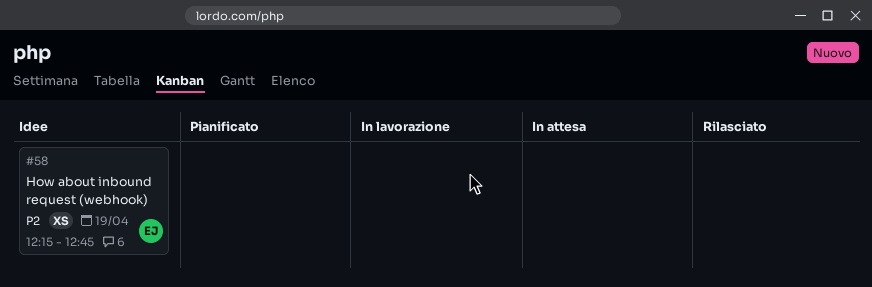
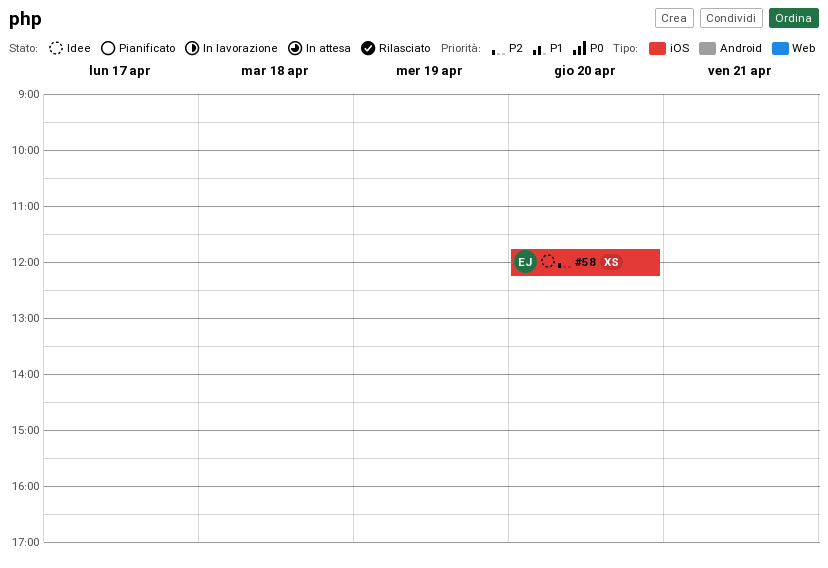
#58, day: Apr 19 -> Apr 20
#58, begins: 12:15 -> 11:45
#58, ends: 12:45 -> 12:15

